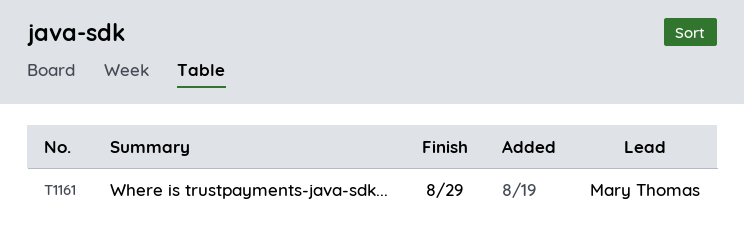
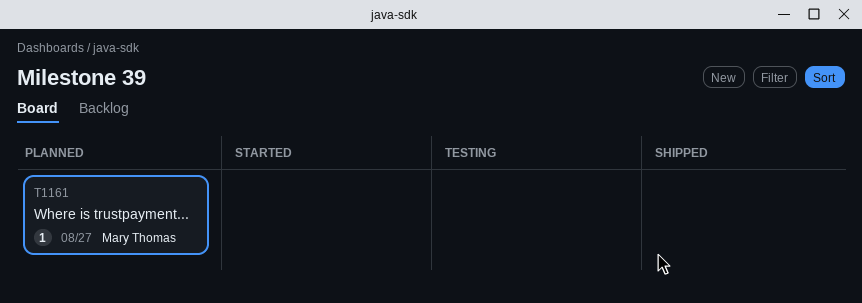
T1161, due: Aug 29 -> Aug 27

